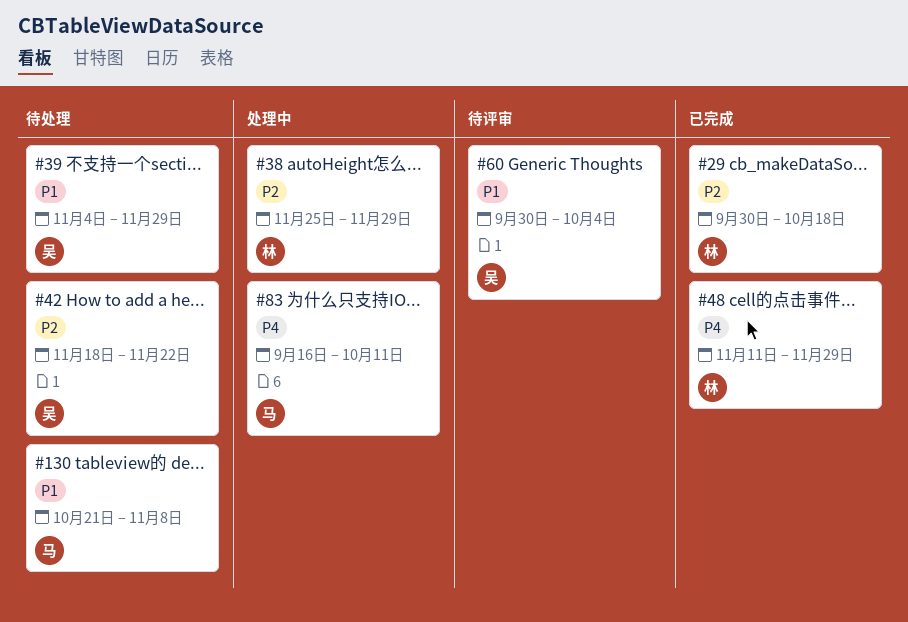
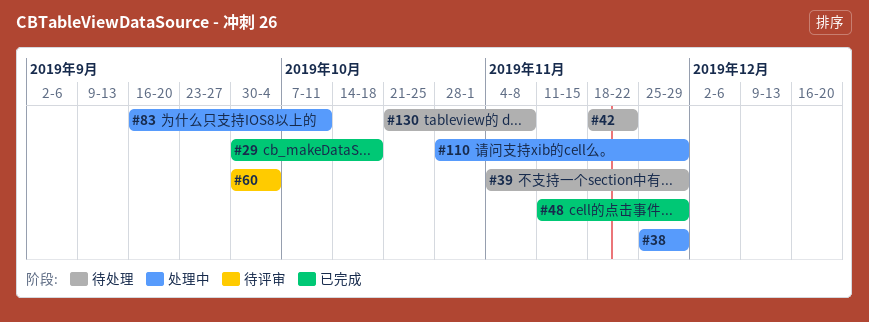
#110: none -> present

